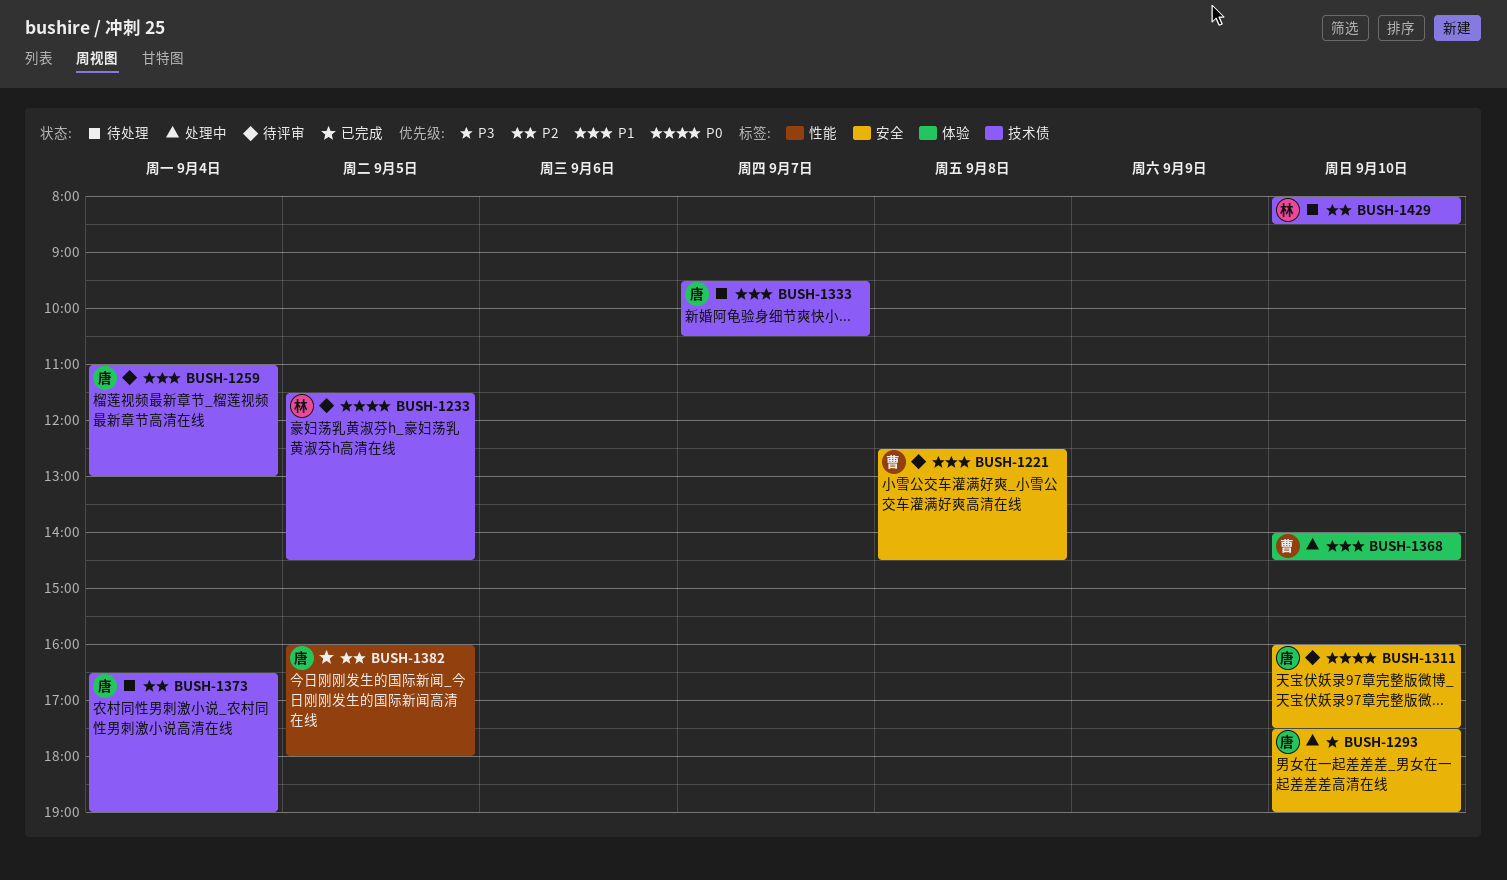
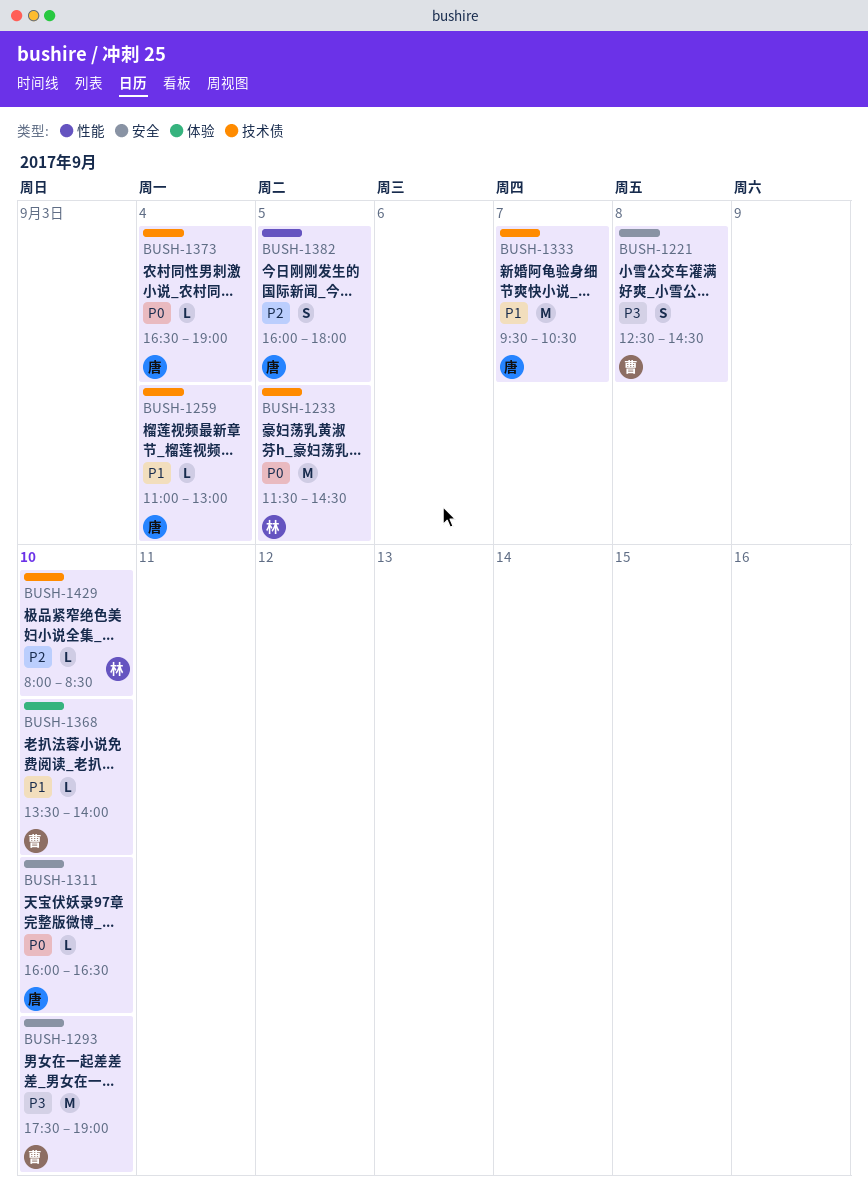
BUSH-1221, priority: P1 -> P3
BUSH-1293, owner: 唐 -> 曹
BUSH-1311, ends: 17:30 -> 16:30
BUSH-1368, begins: 14:00 -> 13:30
BUSH-1368, ends: 14:30 -> 14:00
BUSH-1373, priority: P2 -> P0

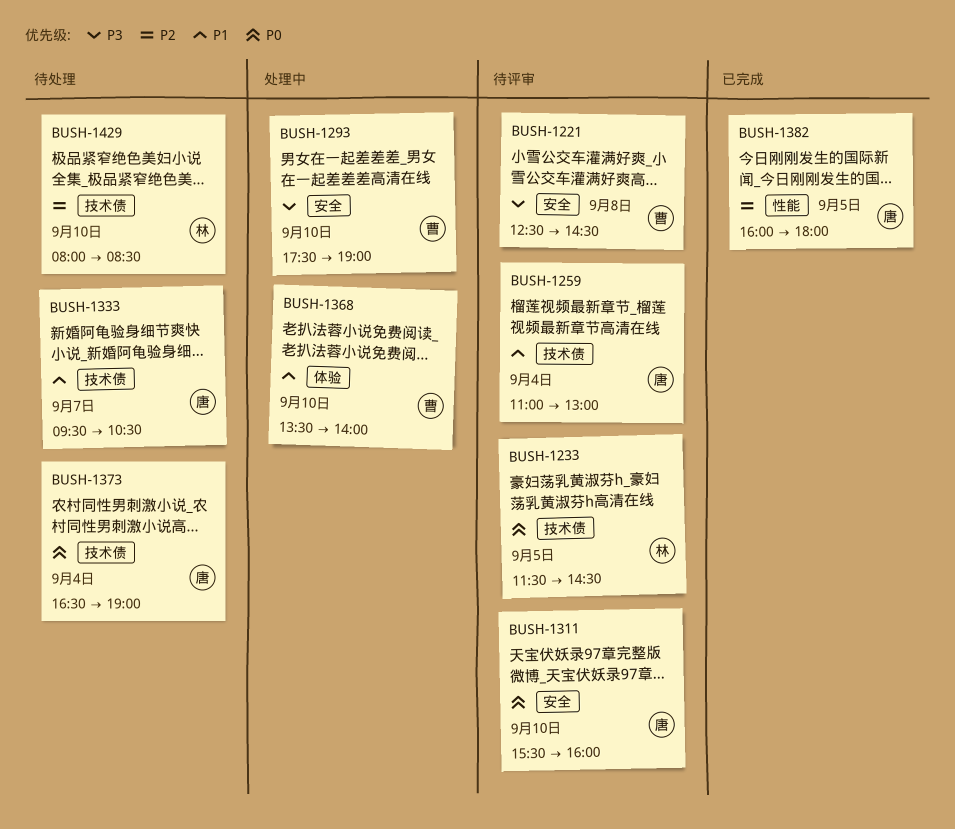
BUSH-1311, begins: 16:00 -> 15:30
BUSH-1311, ends: 16:30 -> 16:00

